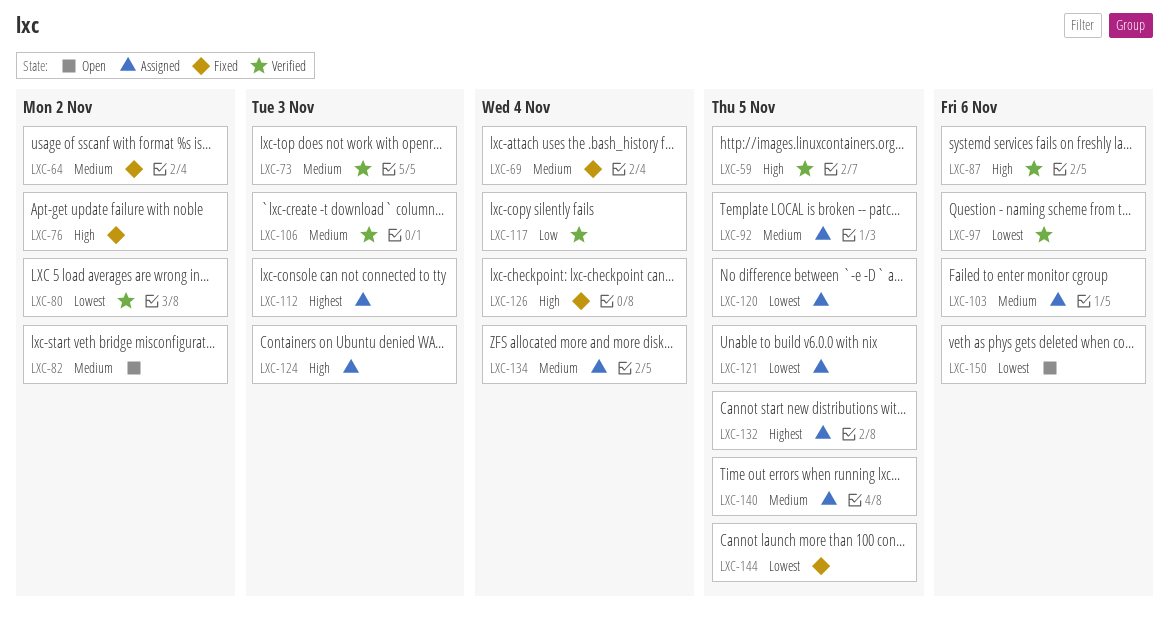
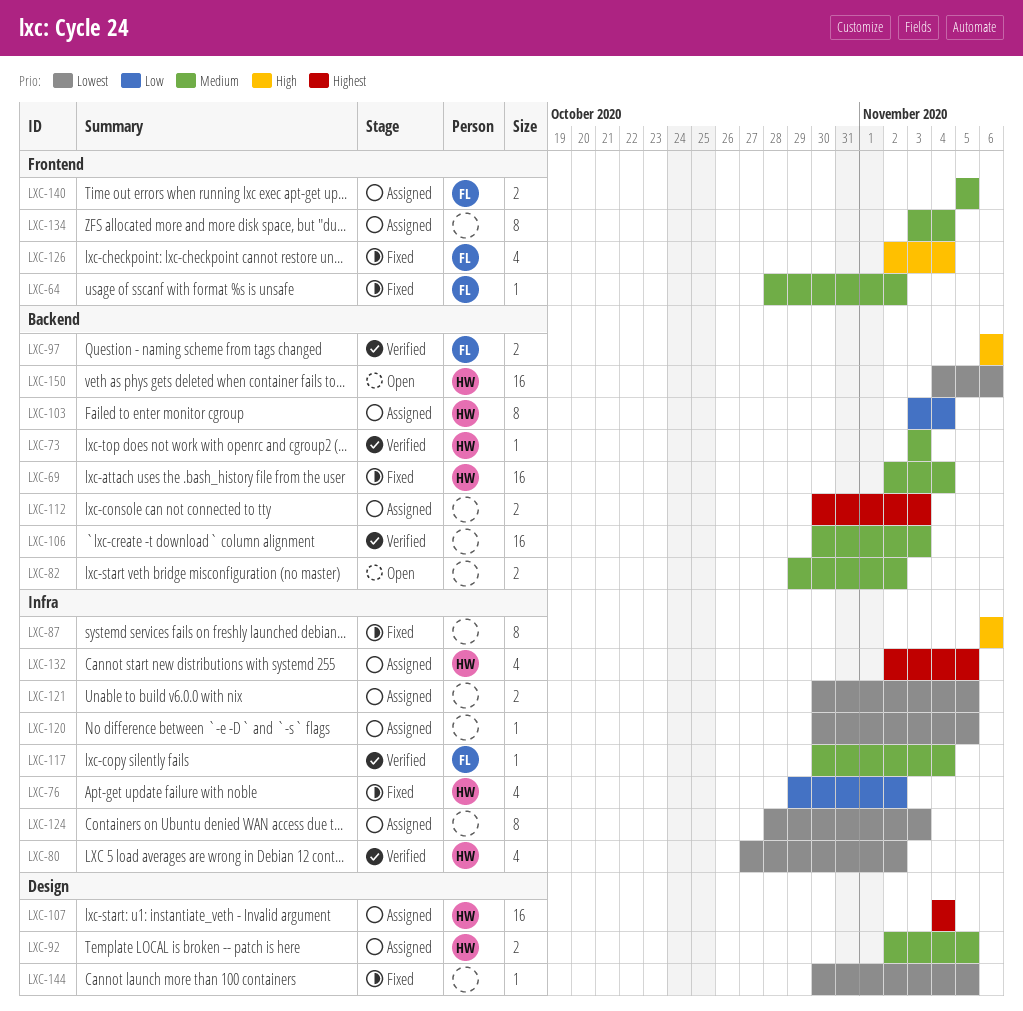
LXC-59: present -> none
LXC-76, priority: High -> Low
LXC-87, status: Verified -> Fixed
LXC-97, priority: Lowest -> High
LXC-103, priority: Medium -> Low
LXC-103, due: Nov 6 -> Nov 4
LXC-107: none -> present
LXC-117, priority: Low -> Medium
LXC-124, priority: High -> Lowest

